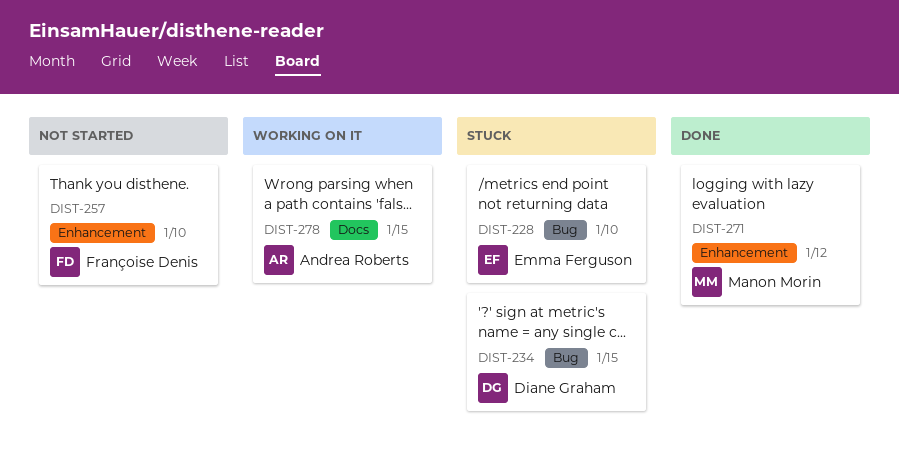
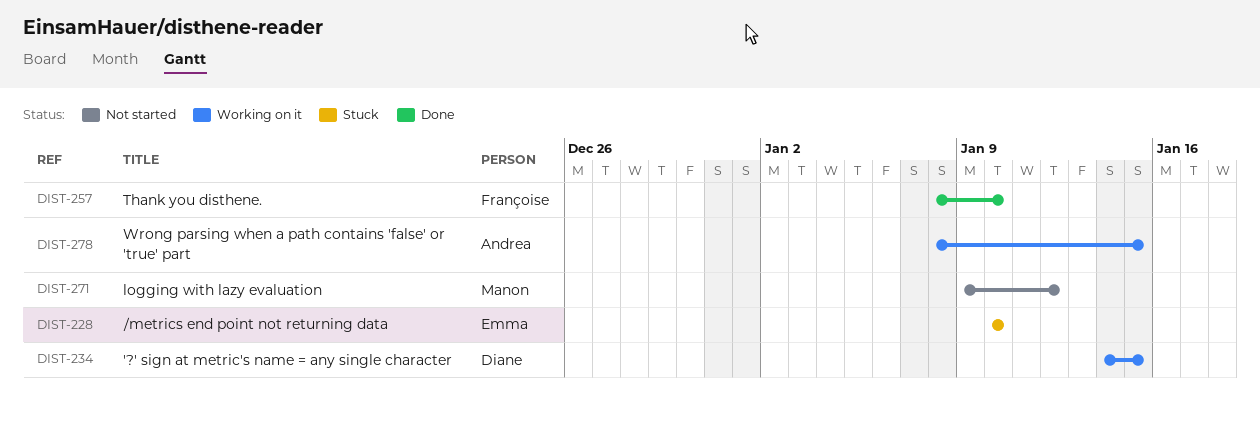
DIST-234, status: Stuck -> Working on it
DIST-257, status: Not started -> Done
DIST-271, status: Done -> Not started

